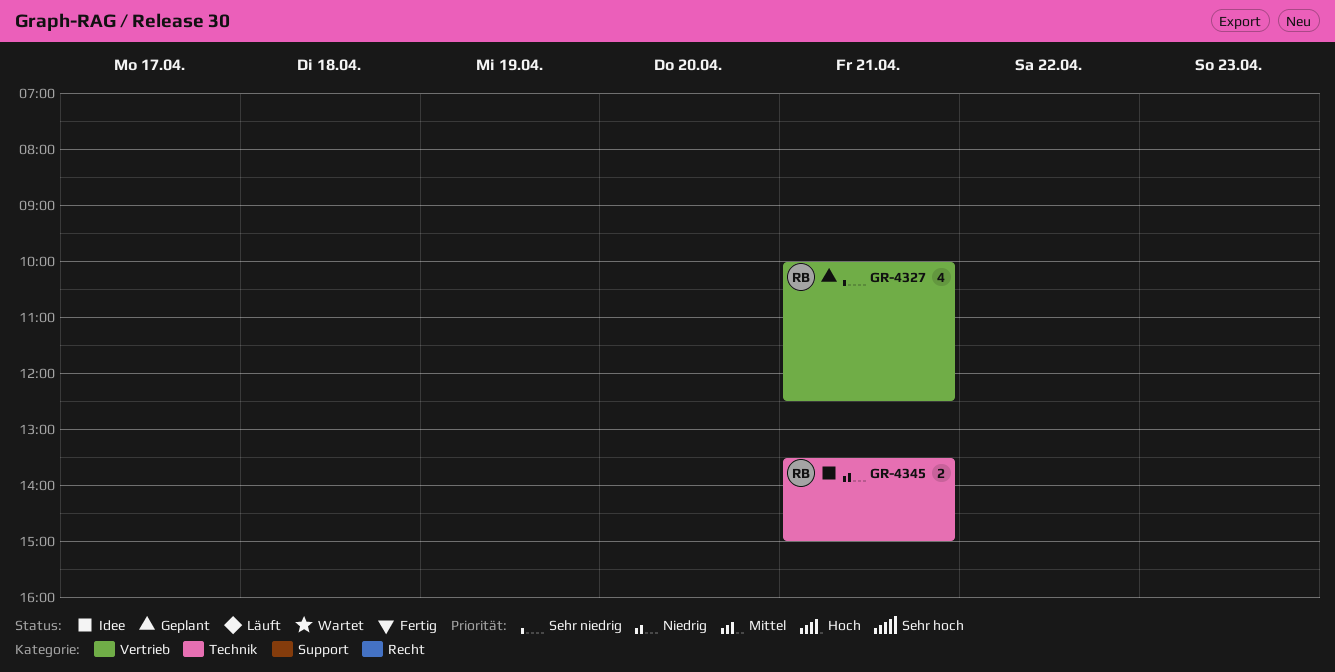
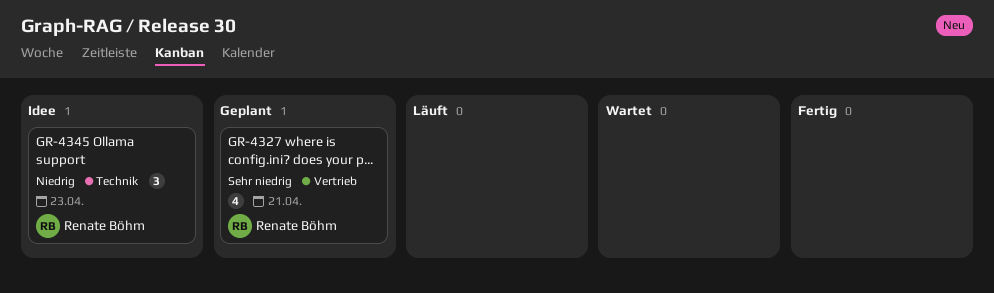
GR-4345, estimate: 2 -> 3
GR-4345, day: Apr 21 -> Apr 23

